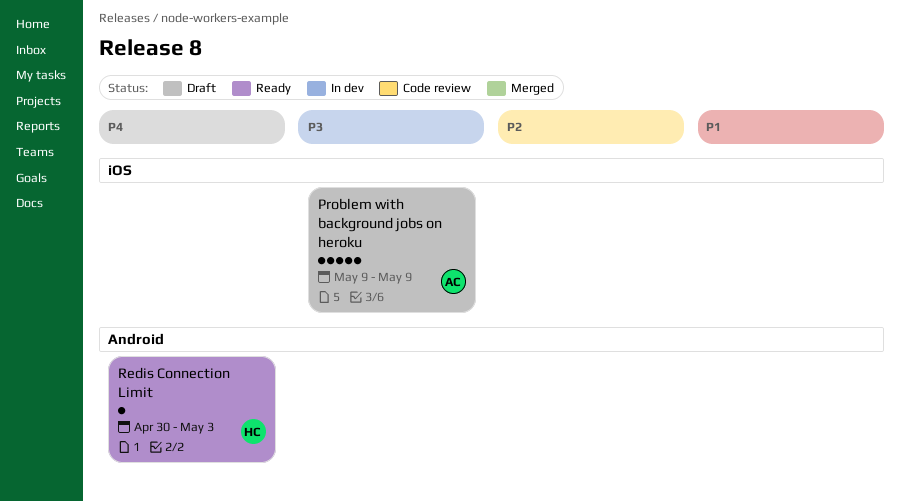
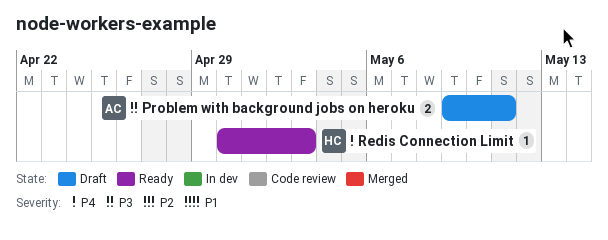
Problem with background jobs on heroku, estimate: 5 -> 2
Problem with background jobs on heroku, due: May 9 -> May 11

